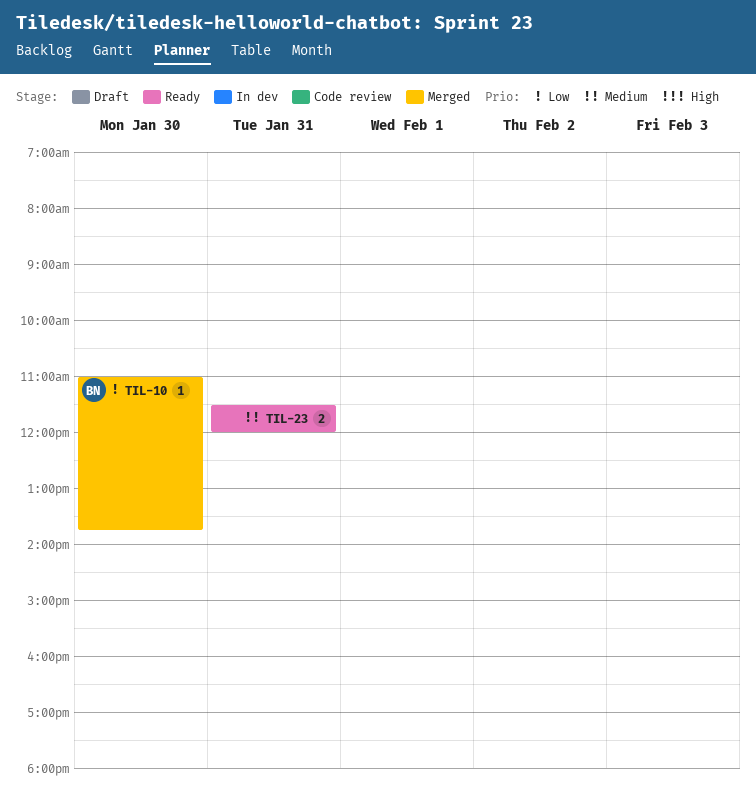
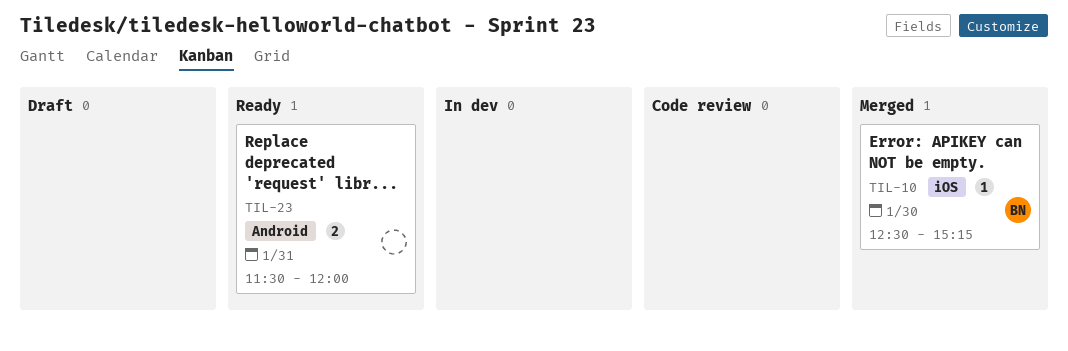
TIL-10, begins: 11:00 -> 12:30
TIL-10, ends: 13:45 -> 15:15

